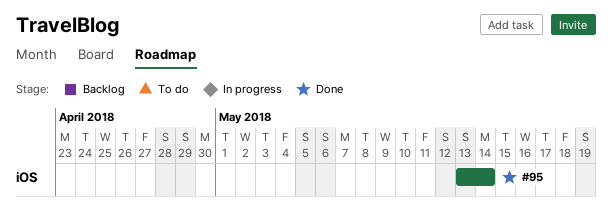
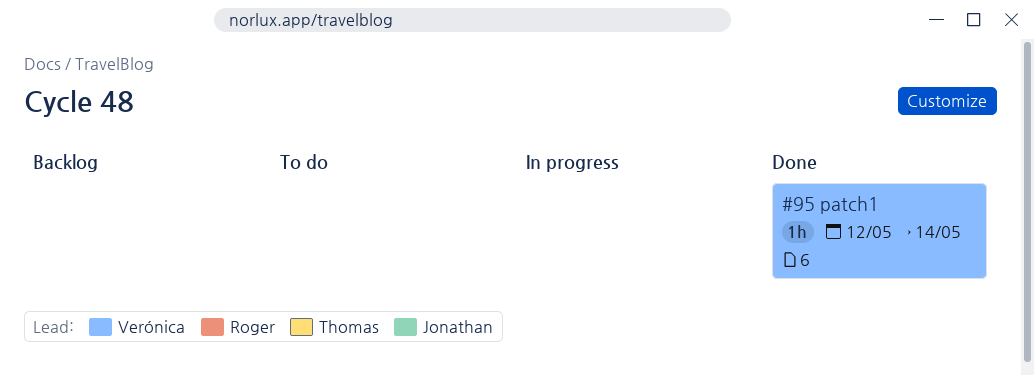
#95, start: May 13 -> May 12

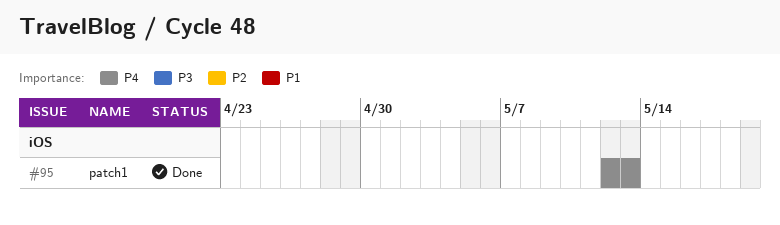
#95, due: May 14 -> May 13

